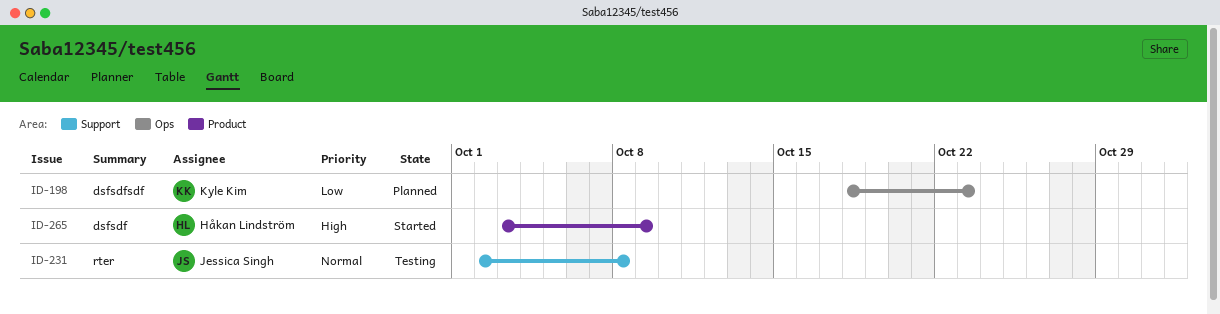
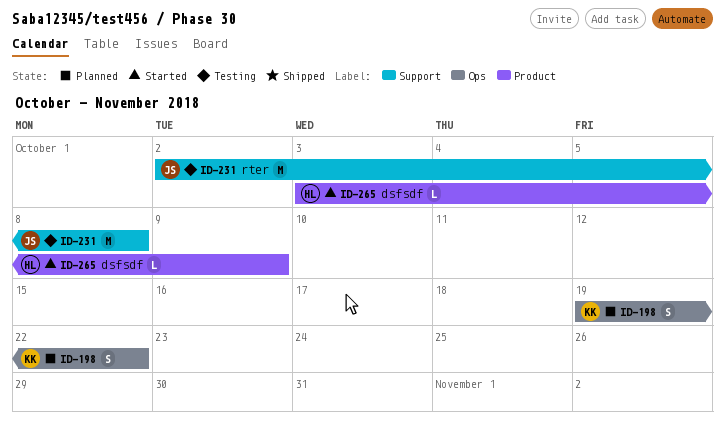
ID-198, start: Oct 18 -> Oct 19
ID-198, due: Oct 23 -> Oct 22

